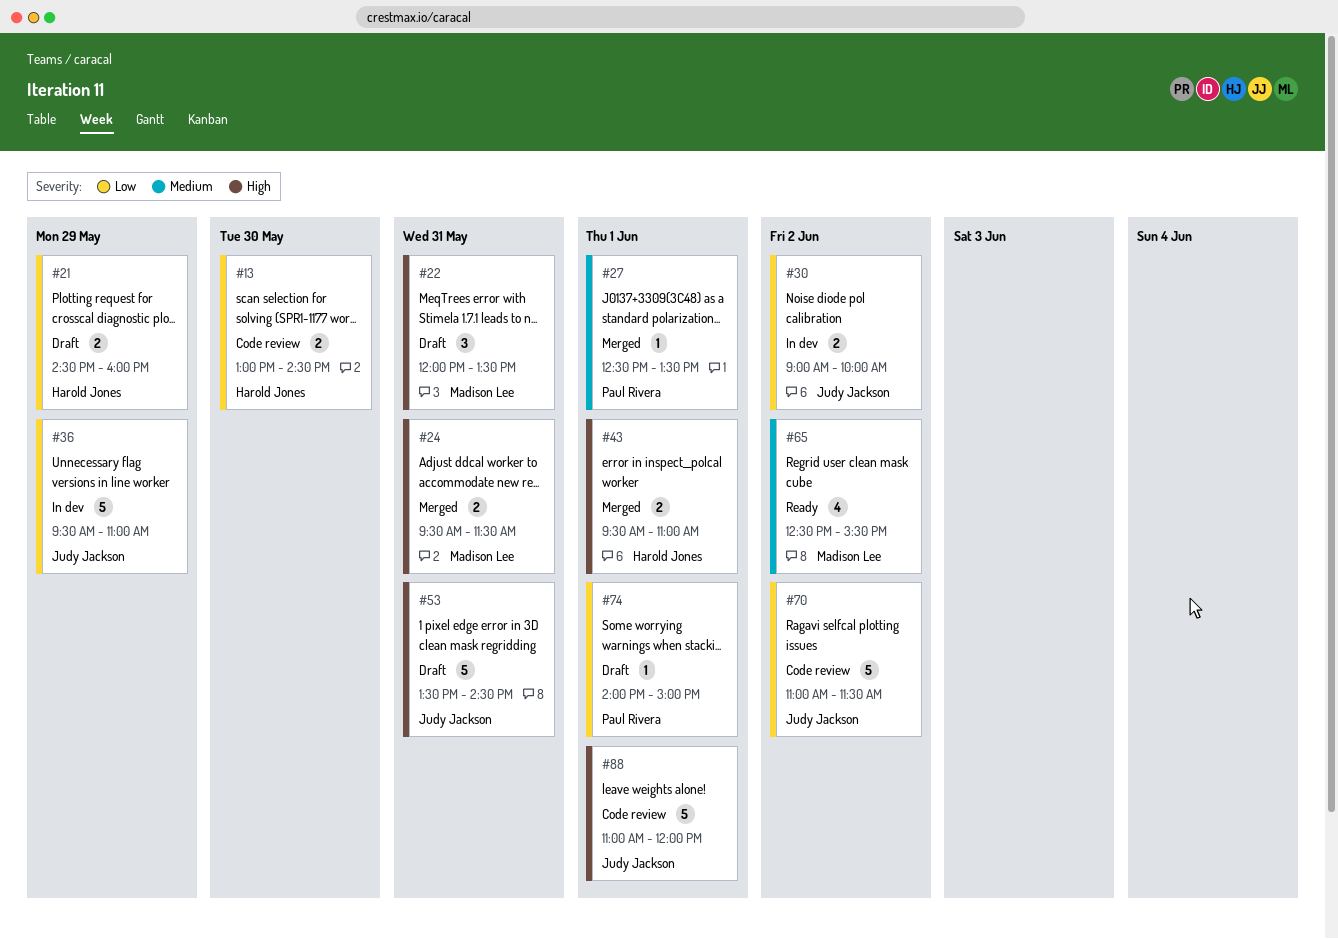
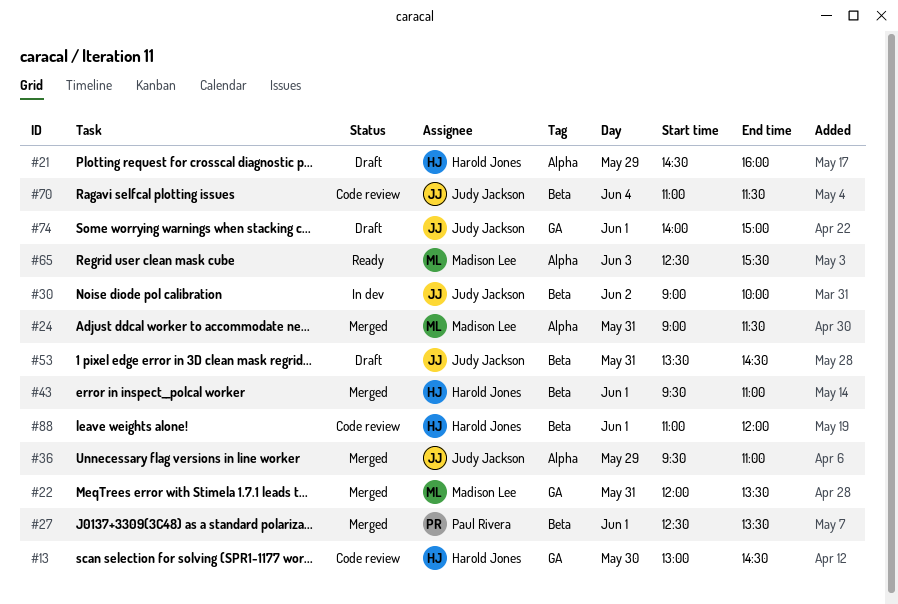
#22, status: Draft -> Merged
#24, begins: 09:30 -> 09:00
#36, status: In dev -> Merged
#65, day: Jun 2 -> Jun 3
#70, day: Jun 2 -> Jun 4
#74, owner: Paul Rivera -> Judy Jackson
#88, owner: Judy Jackson -> Harold Jones

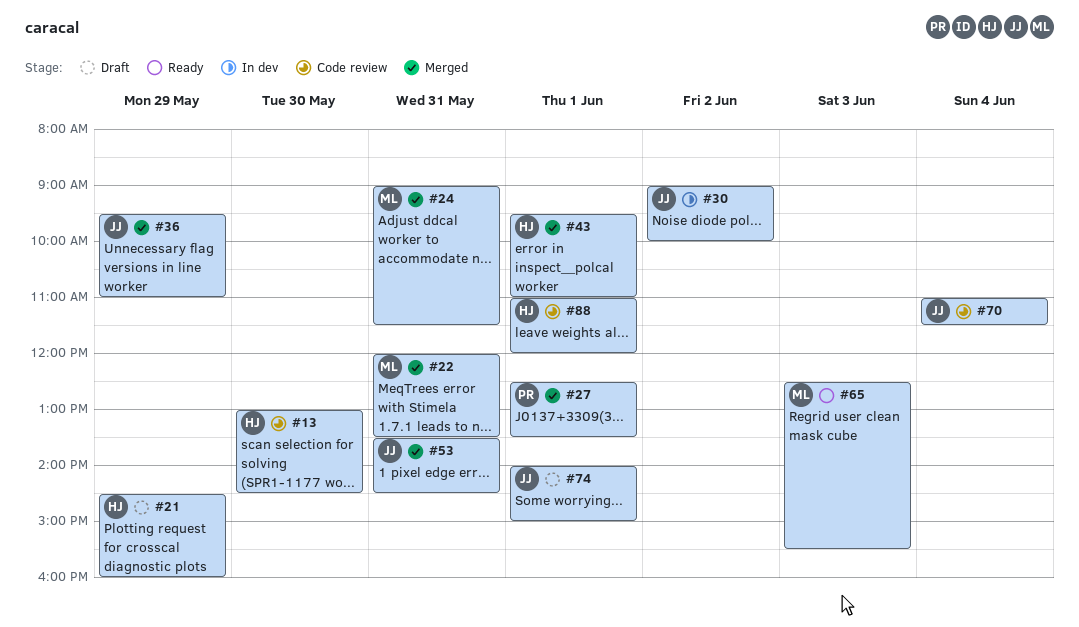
#53, status: Draft -> Merged

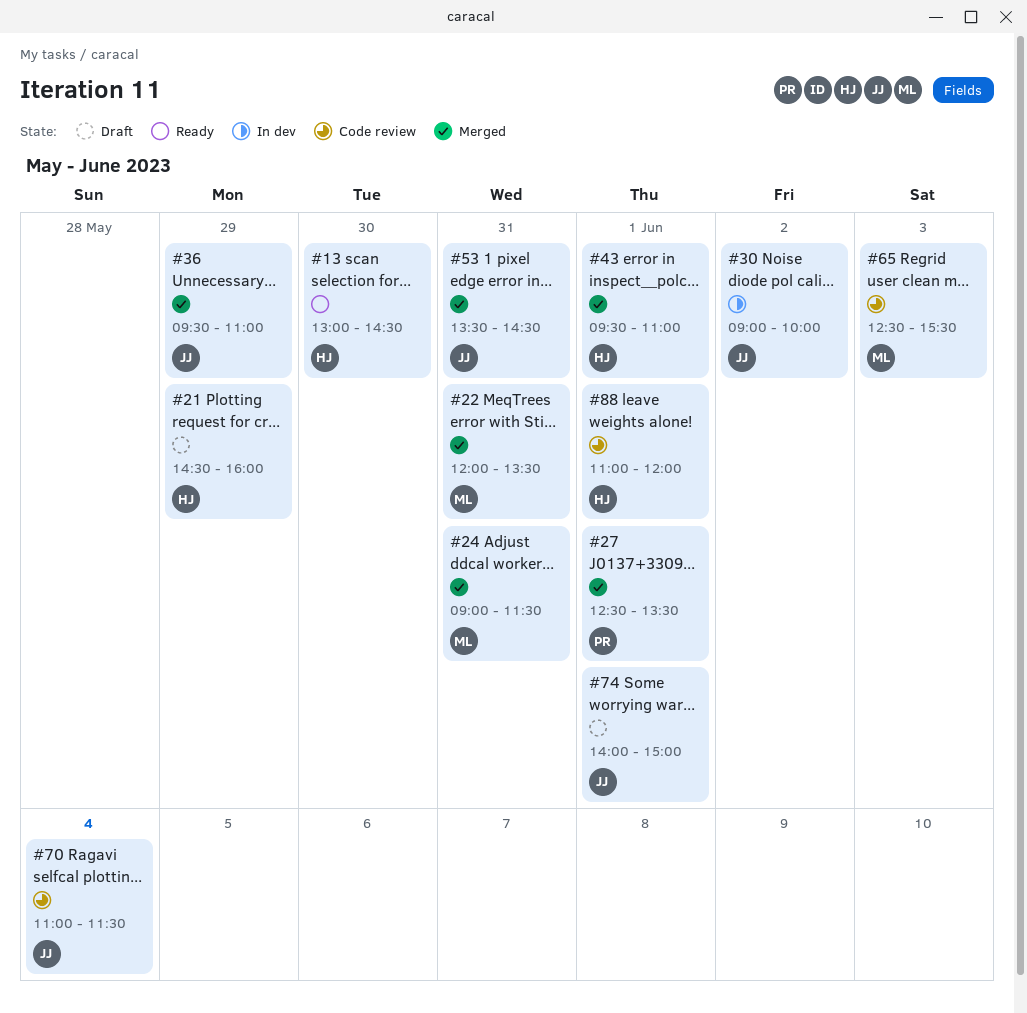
#13, status: Code review -> Ready
#65, status: Ready -> Code review

